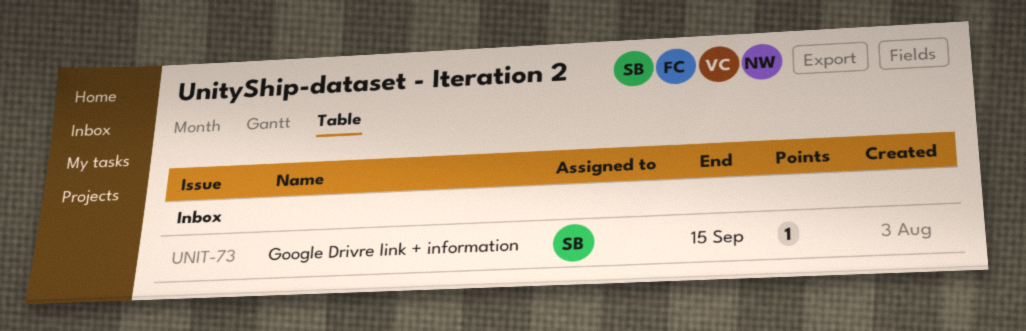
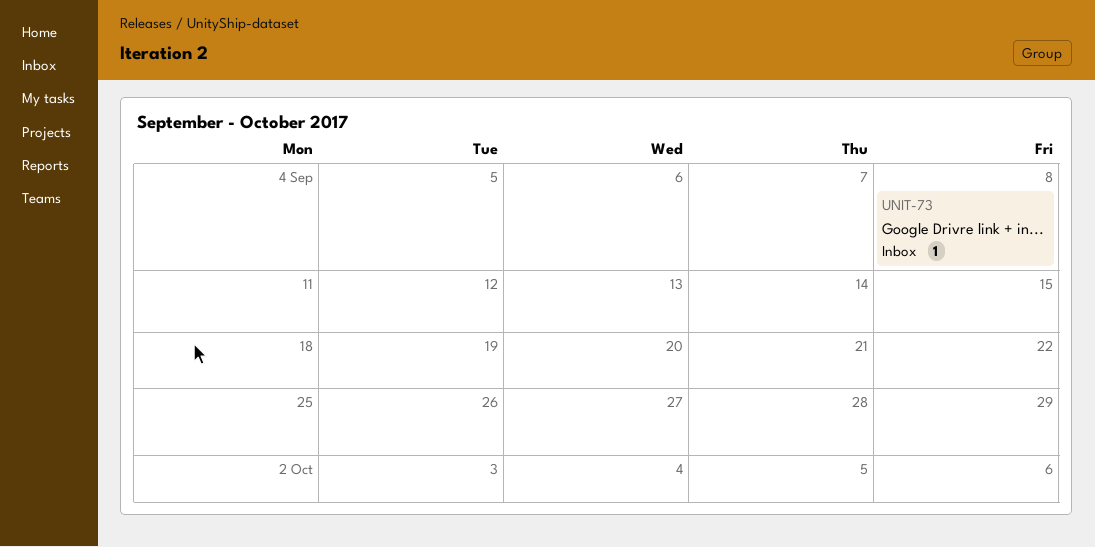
UNIT-73, due: Sep 15 -> Sep 8

